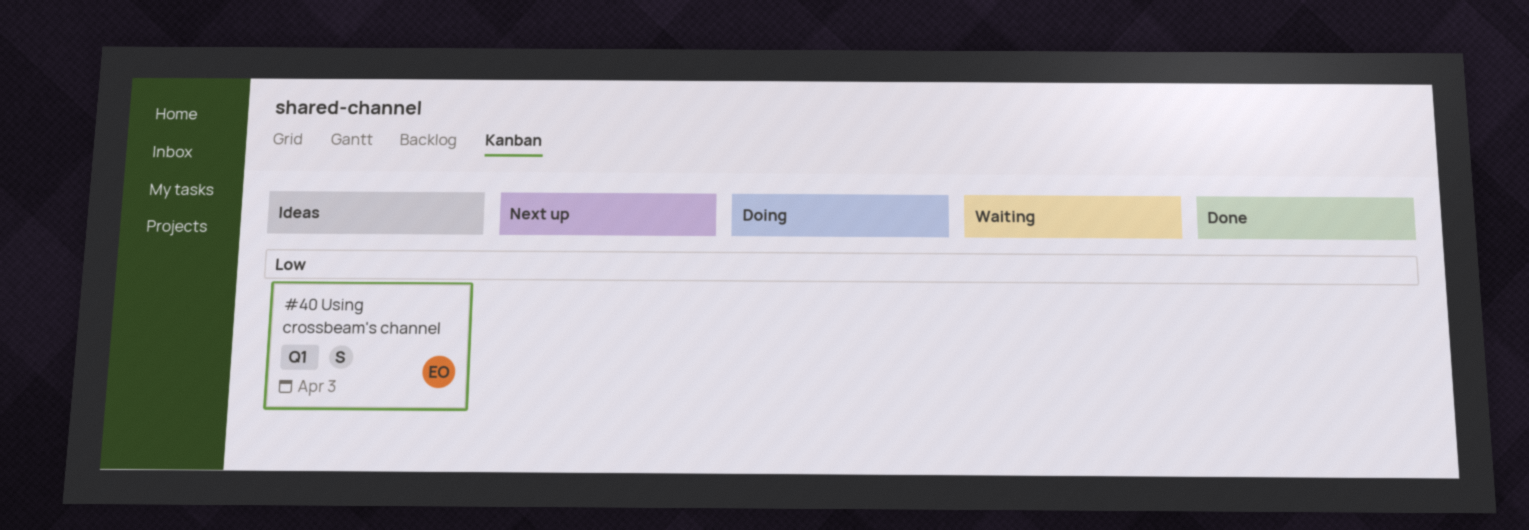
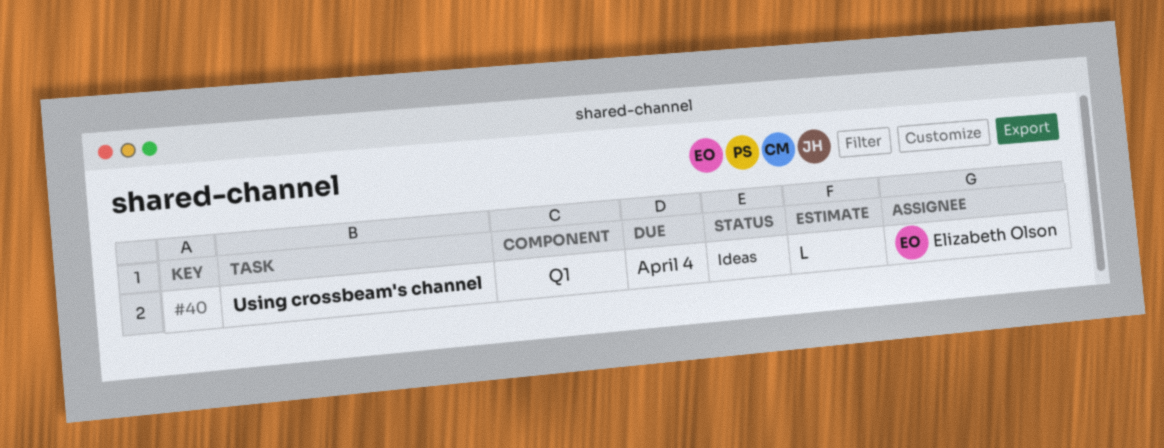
#40, estimate: S -> L
#40, due: Apr 3 -> Apr 4

